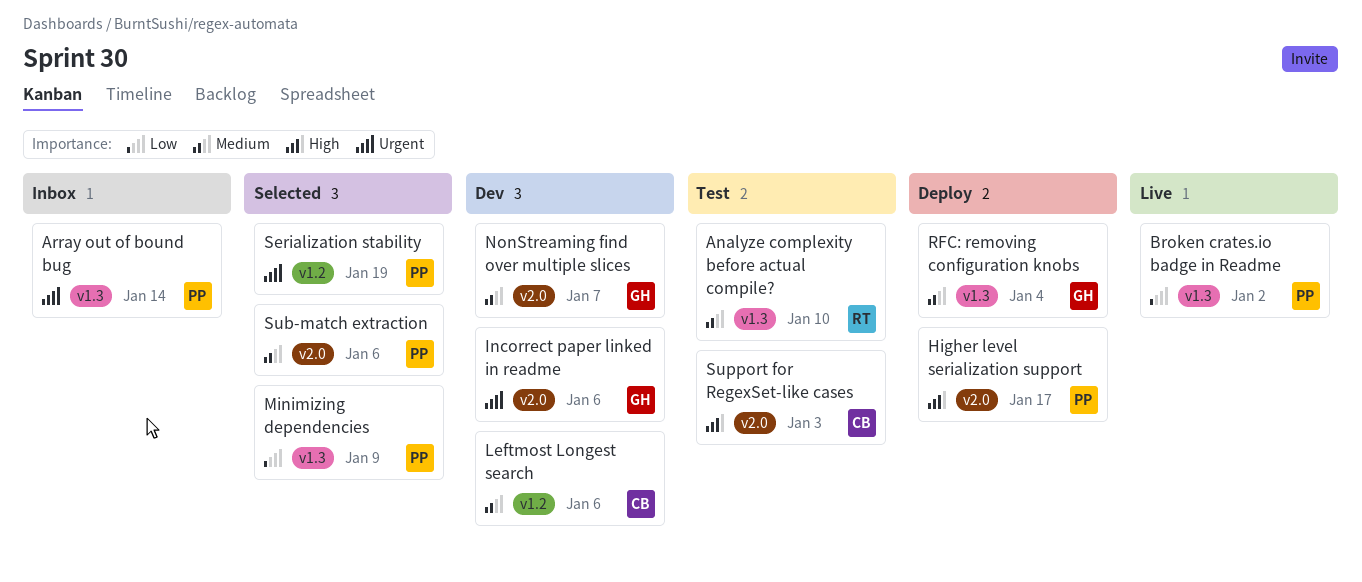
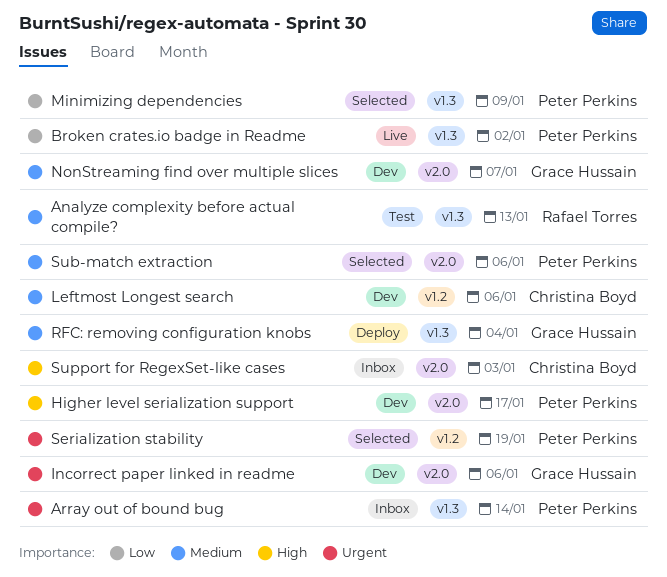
Analyze complexity before actual compile?, due: Jan 10 -> Jan 13
Higher level serialization support, status: Deploy -> Dev
Support for RegexSet-like cases, status: Test -> Inbox

